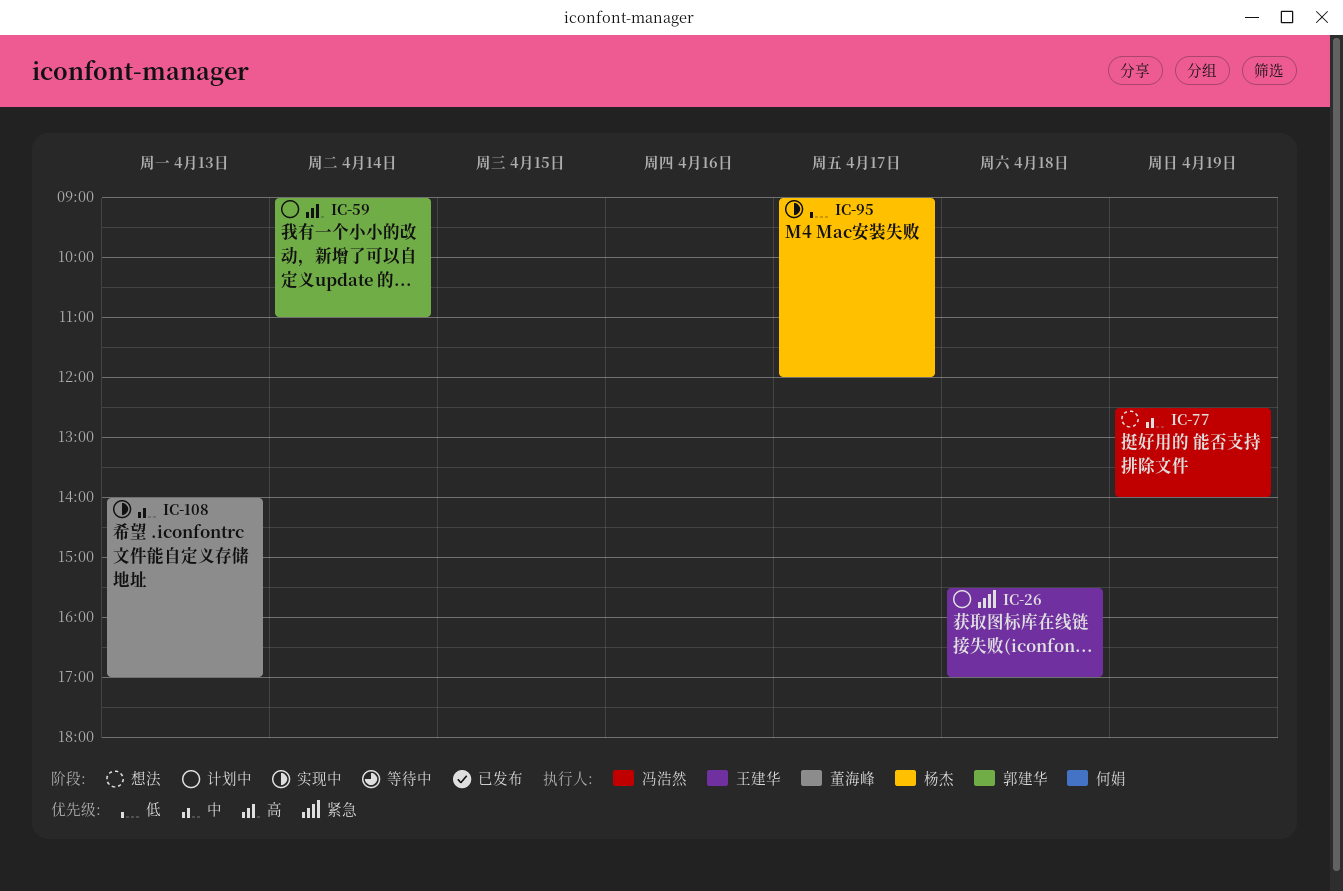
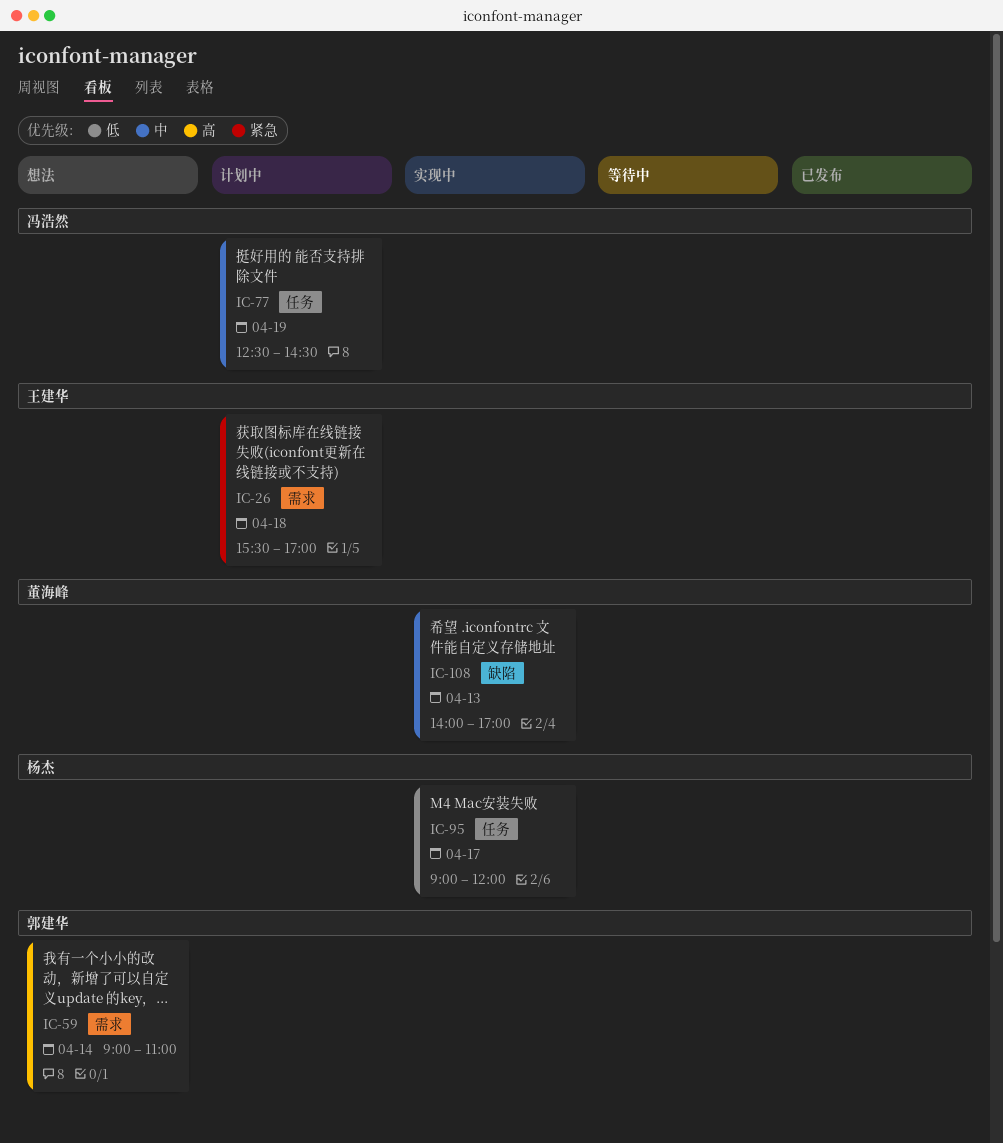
IC-59, status: 计划中 -> 想法
IC-77, status: 想法 -> 计划中
IC-77, ends: 14:00 -> 14:30

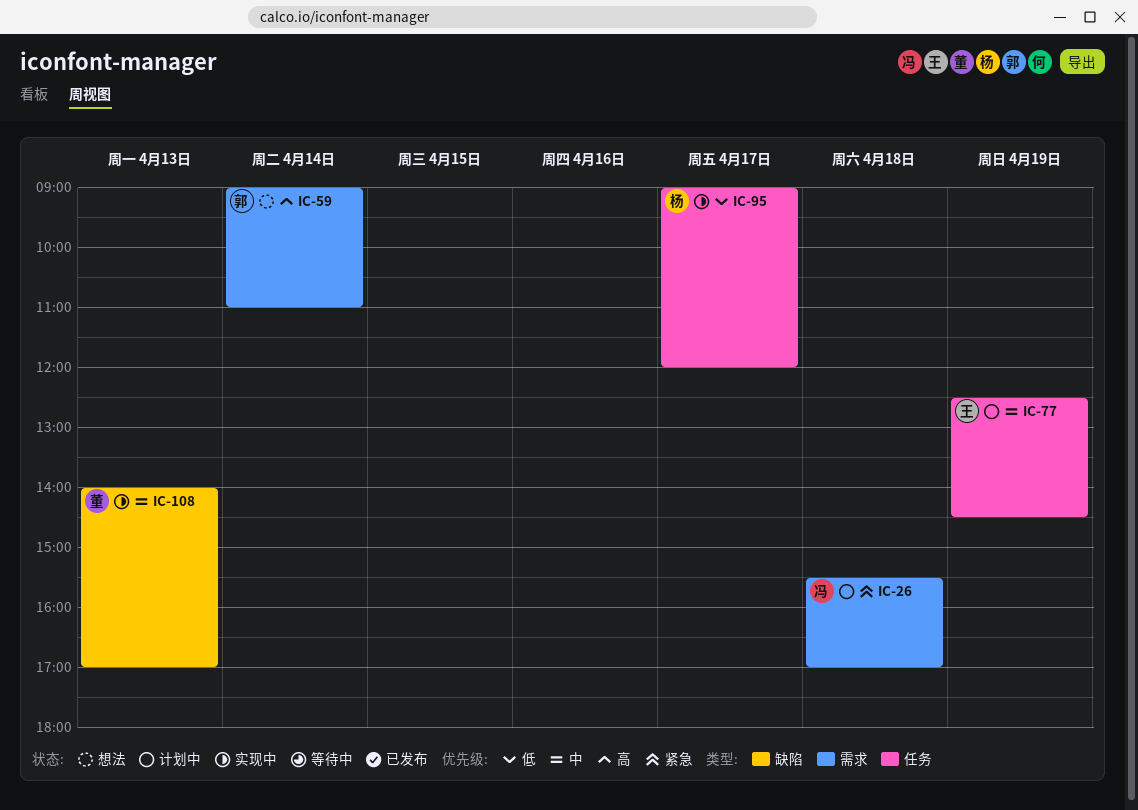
IC-26, owner: 王建华 -> 冯浩然
IC-77, owner: 冯浩然 -> 王建华

